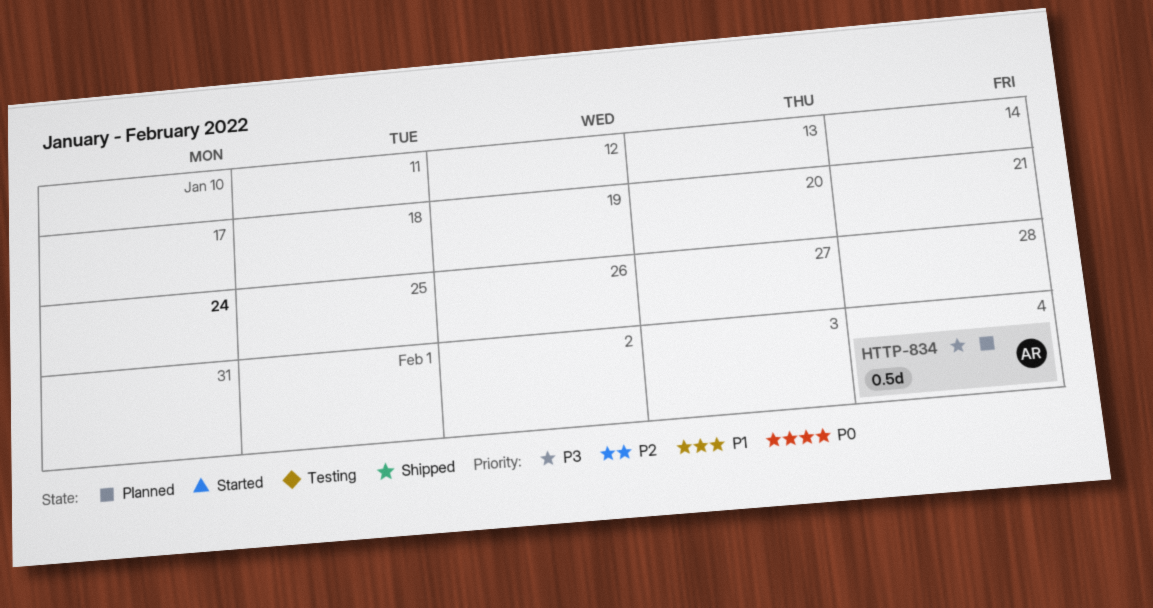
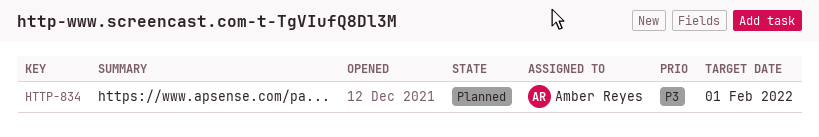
HTTP-834, due: Feb 4 -> Feb 1

